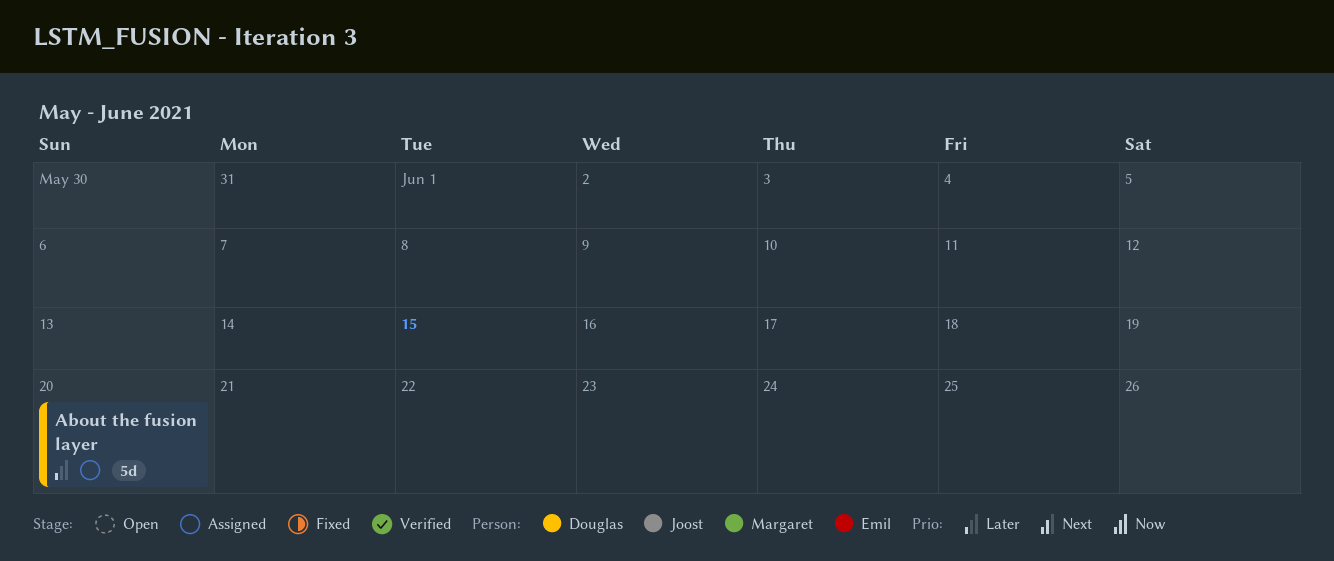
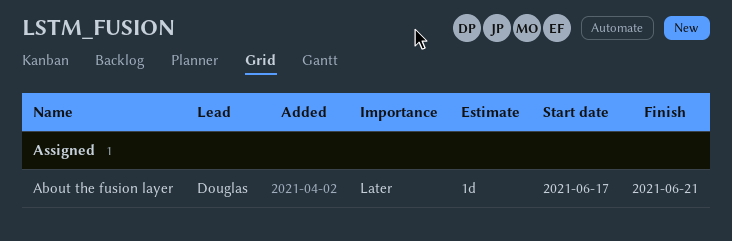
About the fusion layer, estimate: 5d -> 1d
About the fusion layer, due: Jun 20 -> Jun 21

